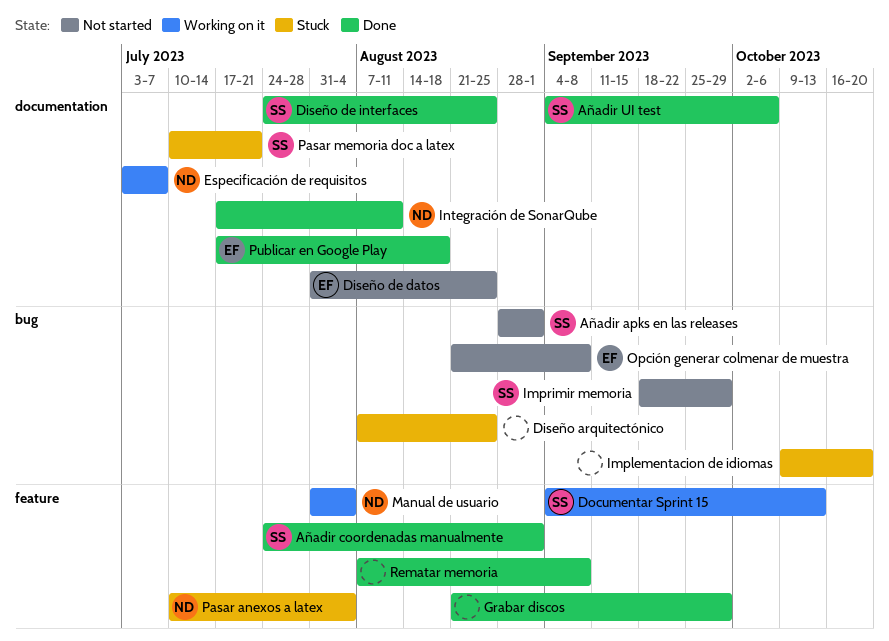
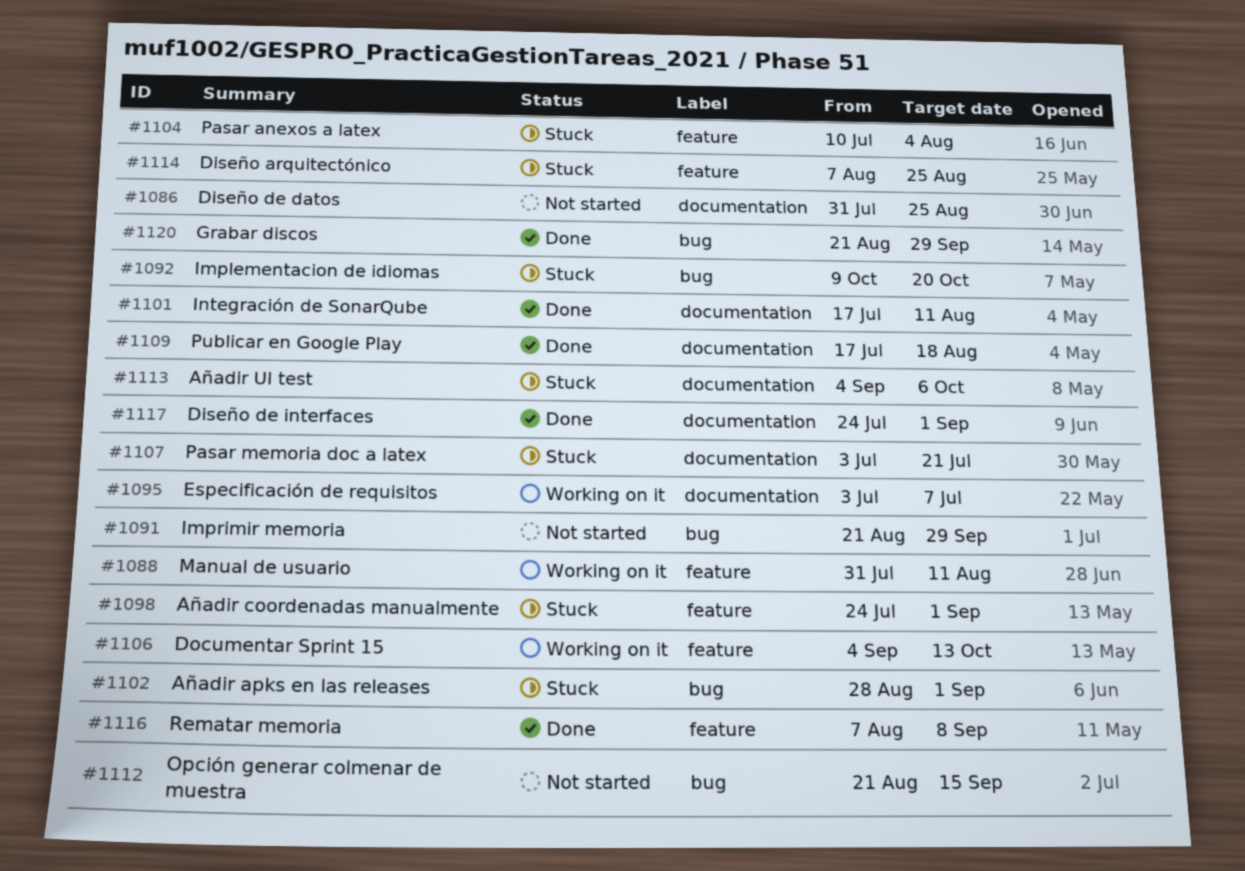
Añadir apks en las releases, status: Not started -> Stuck
Añadir coordenadas manualmente, status: Done -> Stuck
Añadir UI test, status: Done -> Stuck
Diseño arquitectónico, label: bug -> feature
Diseño de interfaces, due: Aug 25 -> Sep 1
Grabar discos, label: feature -> bug
Imprimir memoria, start: Sep 18 -> Aug 21
Manual de usuario, due: Aug 4 -> Aug 11
Opción generar colmenar de muestra, due: Sep 8 -> Sep 15
Pasar memoria doc a latex, start: Jul 10 -> Jul 3

